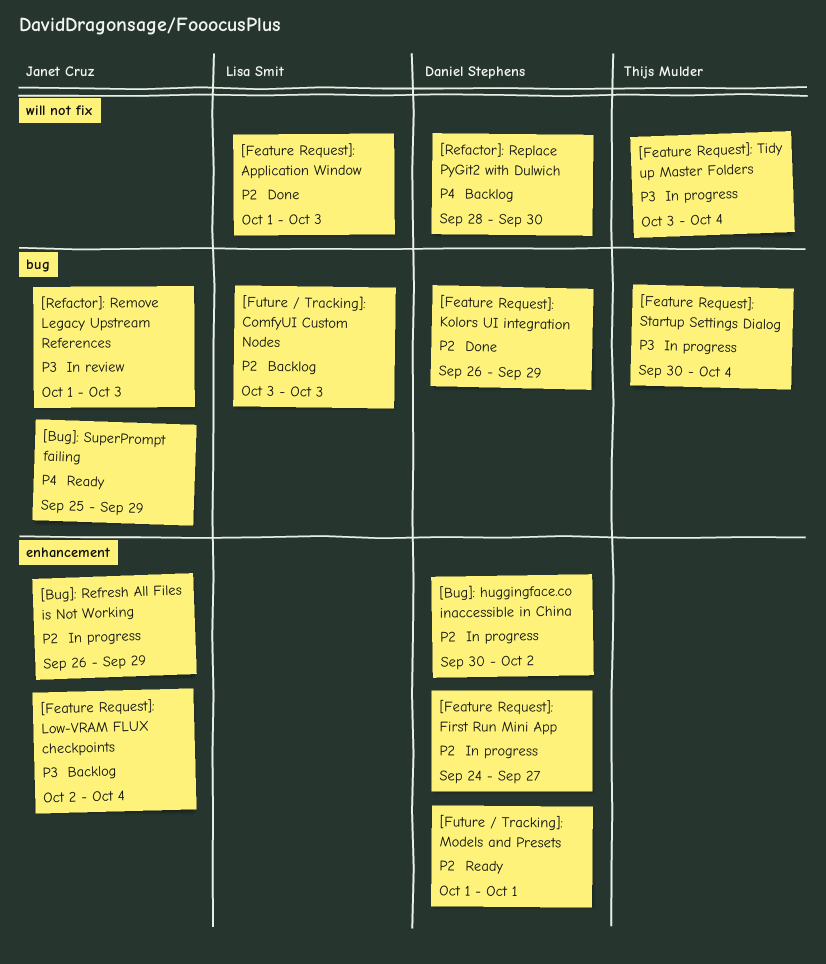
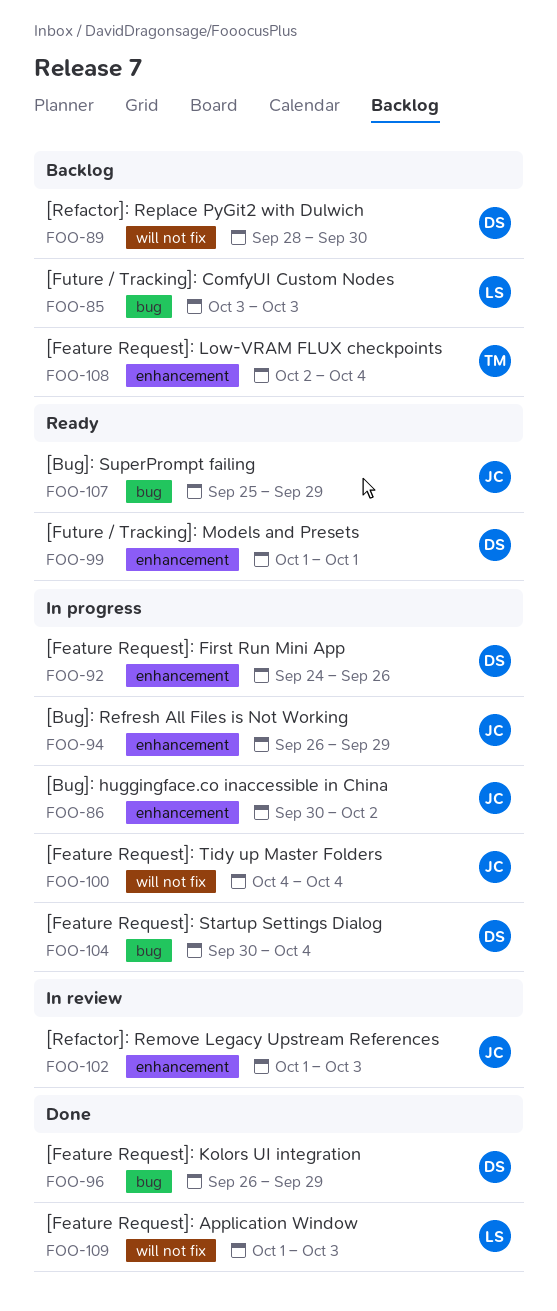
[Bug]: huggingface.co inaccessible in China, owner: Daniel Stephens -> Janet Cruz
[Feature Request]: First Run Mini App, due: Sep 27 -> Sep 26
[Feature Request]: Low-VRAM FLUX checkpoints, owner: Janet Cruz -> Thijs Mulder
[Feature Request]: Startup Settings Dialog, owner: Thijs Mulder -> Daniel Stephens
[Feature Request]: Tidy up Master Folders, owner: Thijs Mulder -> Janet Cruz
[Feature Request]: Tidy up Master Folders, start: Oct 3 -> Oct 4
[Refactor]: Remove Legacy Upstream References, label: bug -> enhancement

